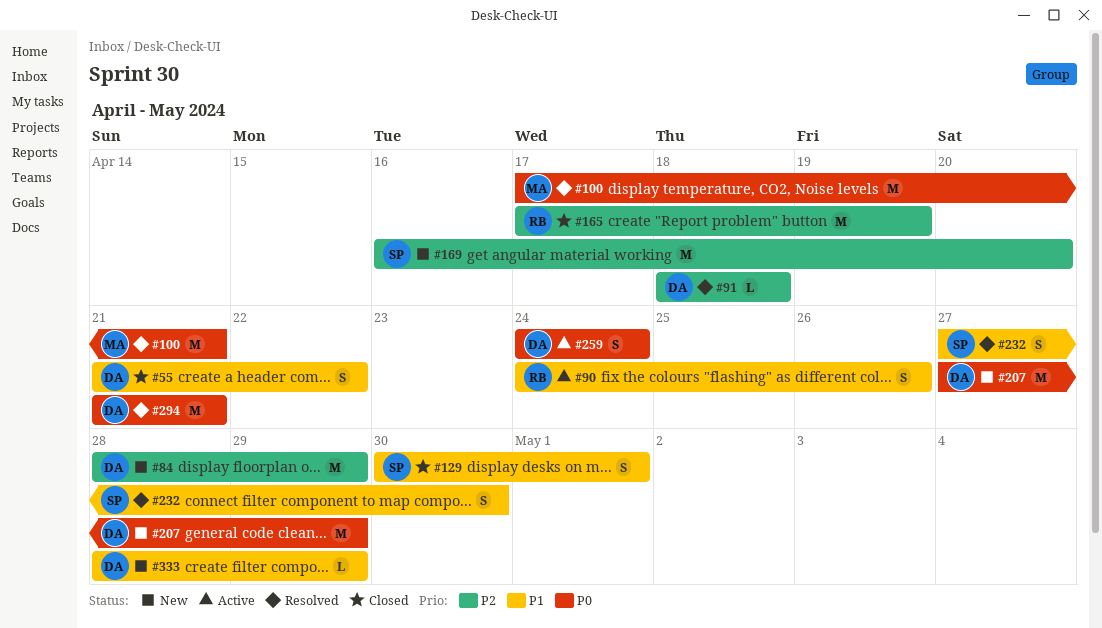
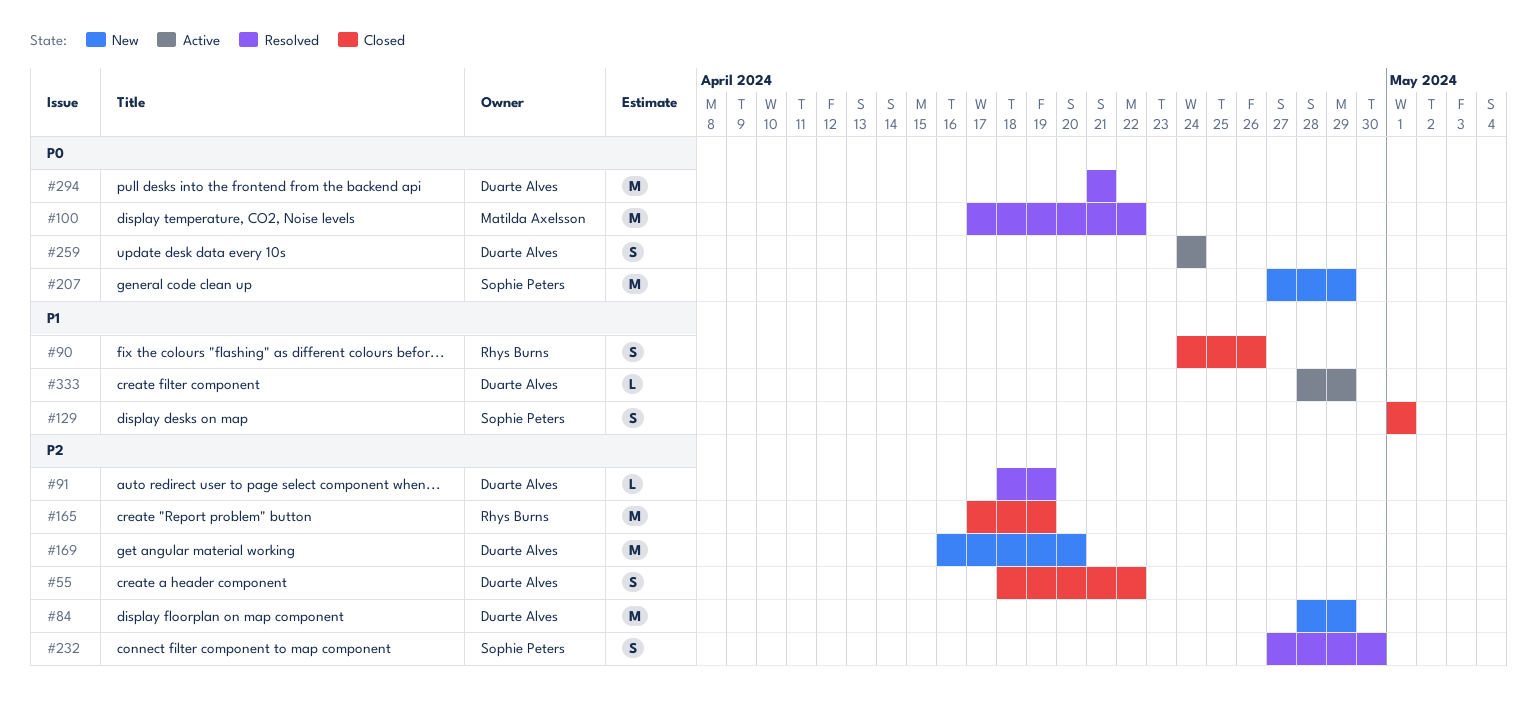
#55, priority: P1 -> P2
#55, start: Apr 21 -> Apr 18
#90, status: Active -> Closed
#91, due: Apr 18 -> Apr 19
#100, due: Apr 21 -> Apr 22
#129, start: Apr 30 -> May 1
#169, owner: Sophie Peters -> Duarte Alves
#207, owner: Duarte Alves -> Sophie Peters
#232, priority: P1 -> P2
#333, status: New -> Active

